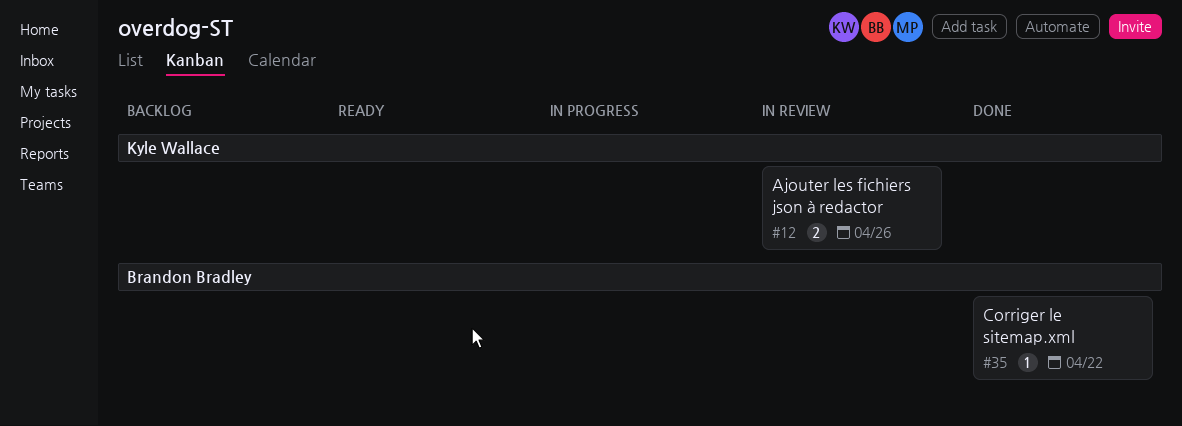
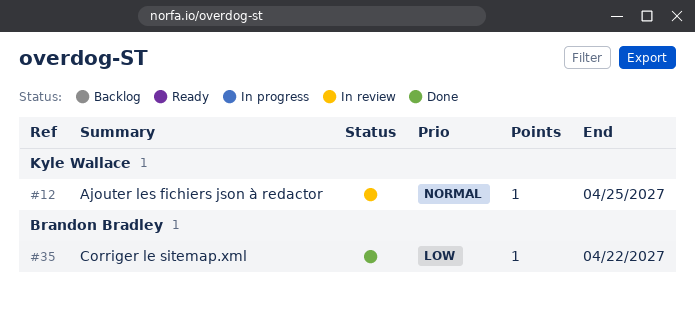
#12, estimate: 2 -> 1
#12, due: Apr 26 -> Apr 25

